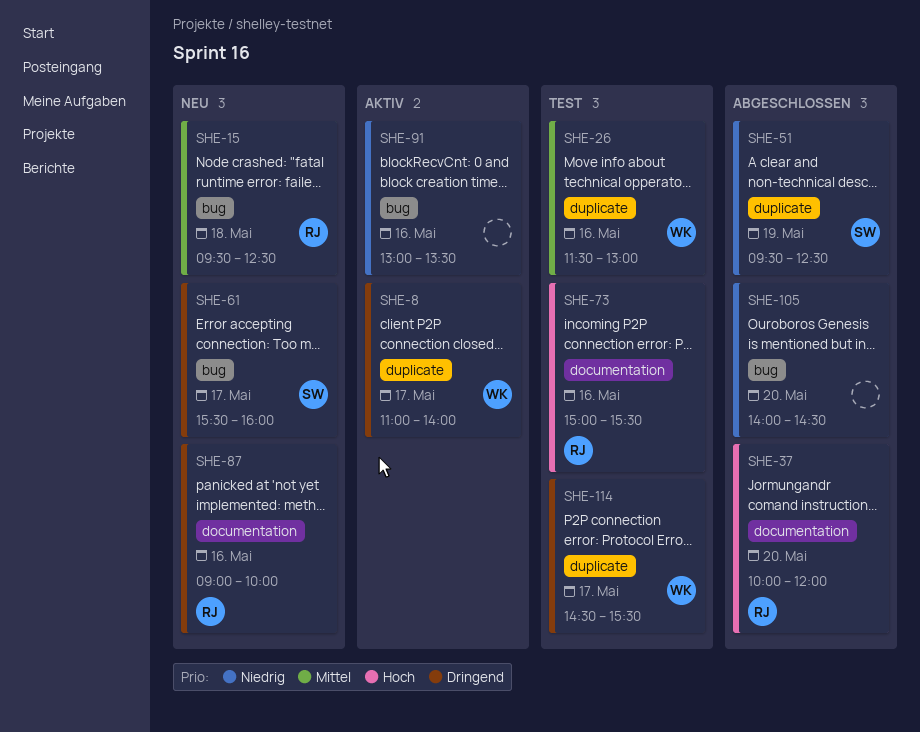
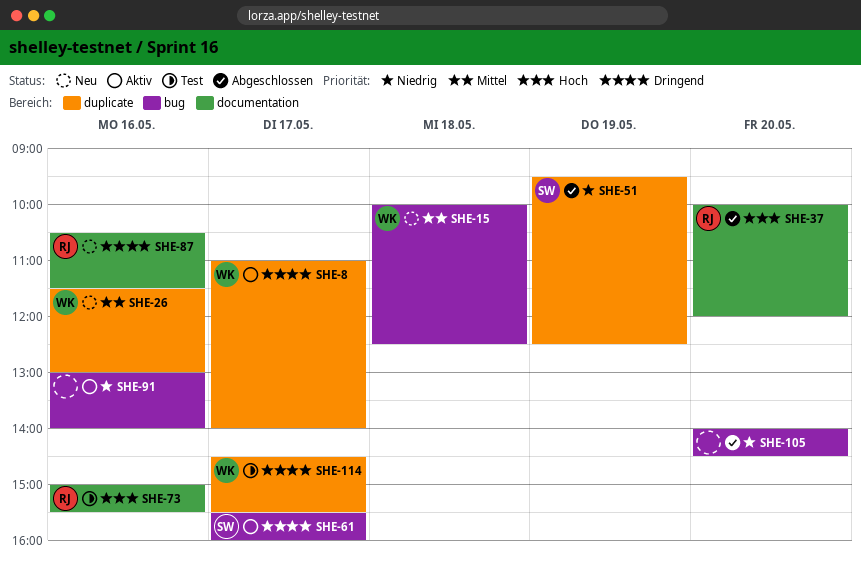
SHE-15, owner: RJ -> WK
SHE-15, begins: 09:30 -> 10:00
SHE-26, status: Test -> Neu
SHE-61, status: Neu -> Aktiv
SHE-87, begins: 09:00 -> 10:30
SHE-87, ends: 10:00 -> 11:30
SHE-91, ends: 13:30 -> 14:00

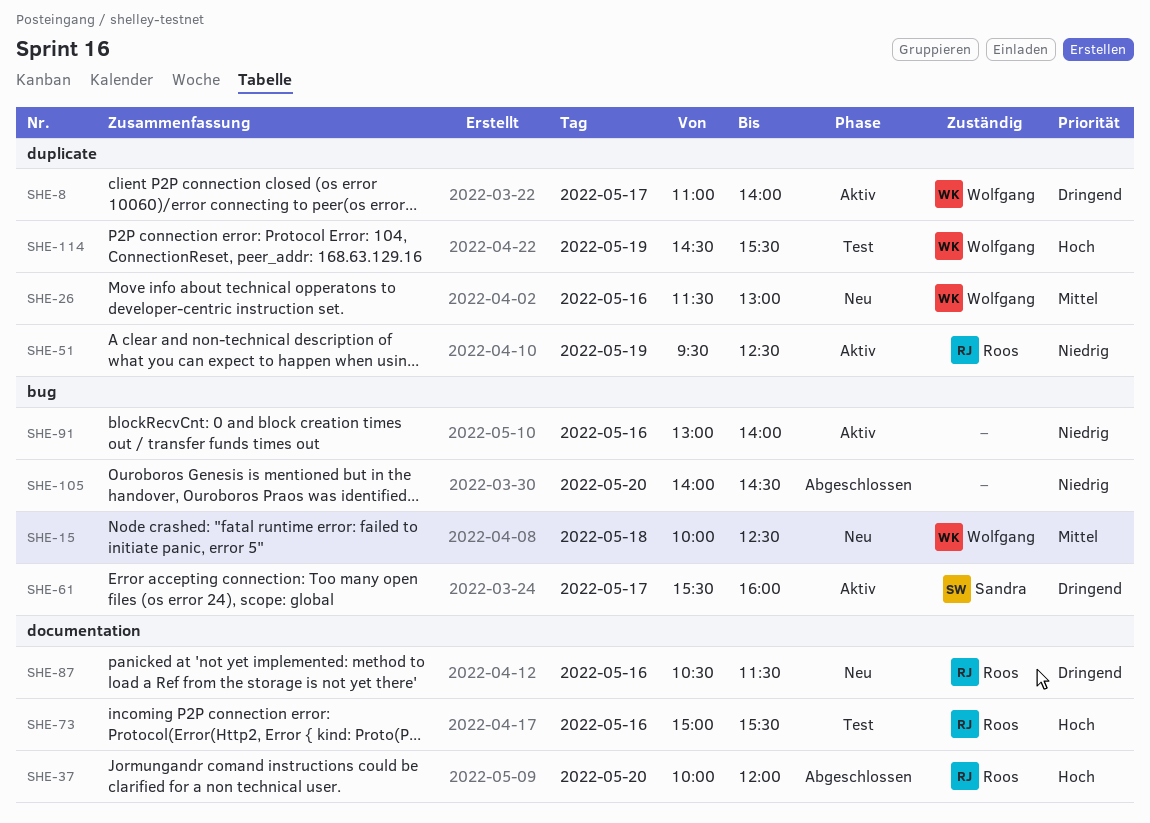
SHE-51, status: Abgeschlossen -> Aktiv
SHE-51, owner: Sandra -> Roos
SHE-114, priority: Dringend -> Hoch
SHE-114, day: May 17 -> May 19

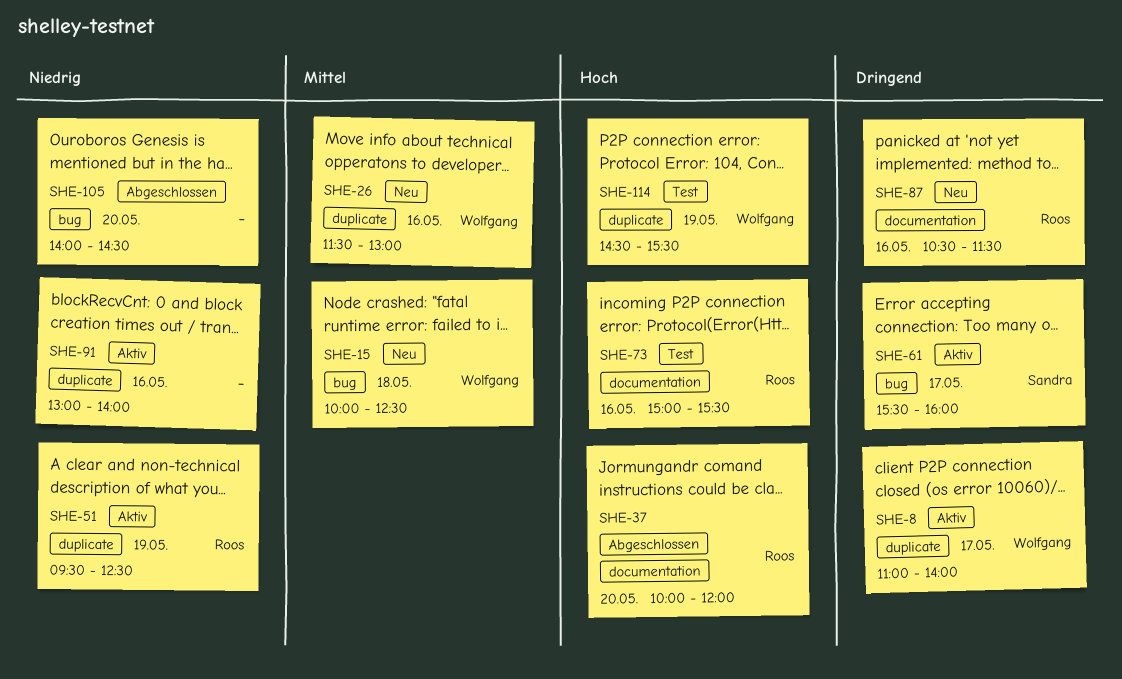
SHE-91, label: bug -> duplicate

